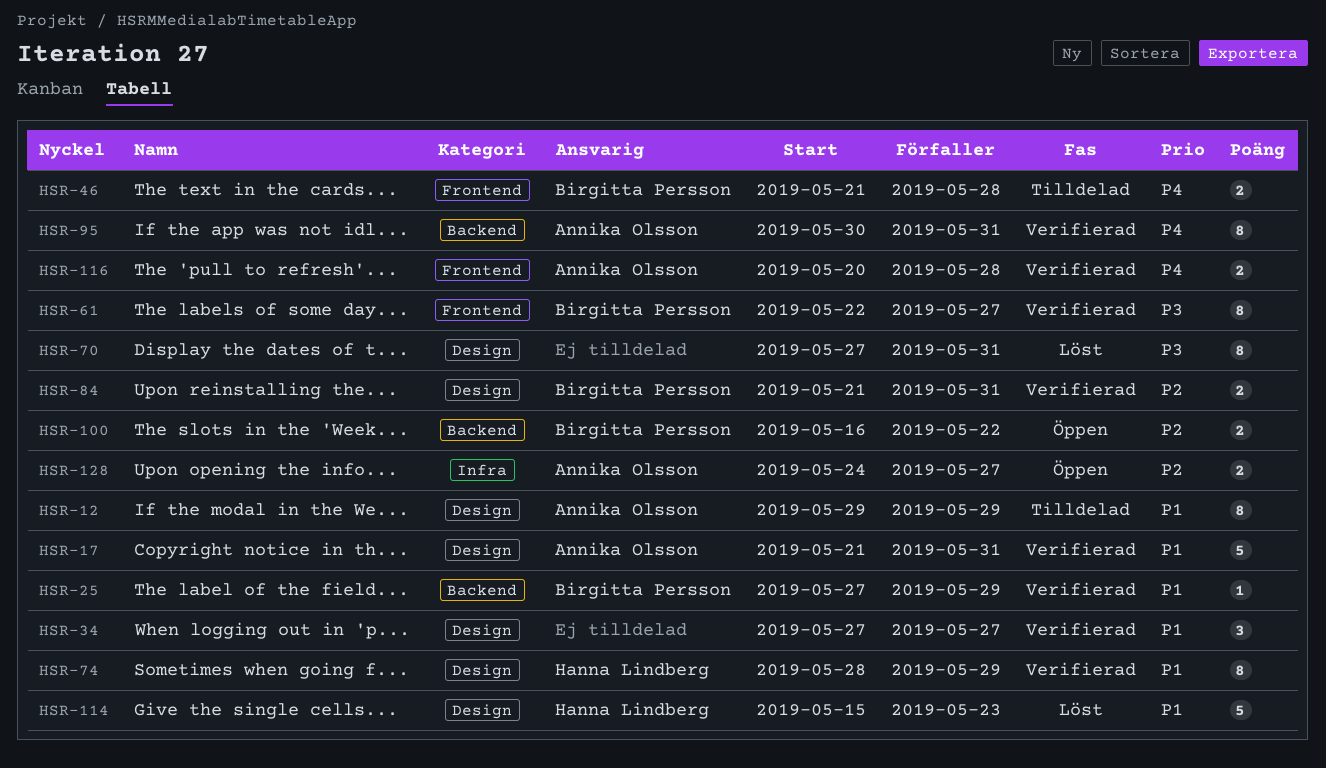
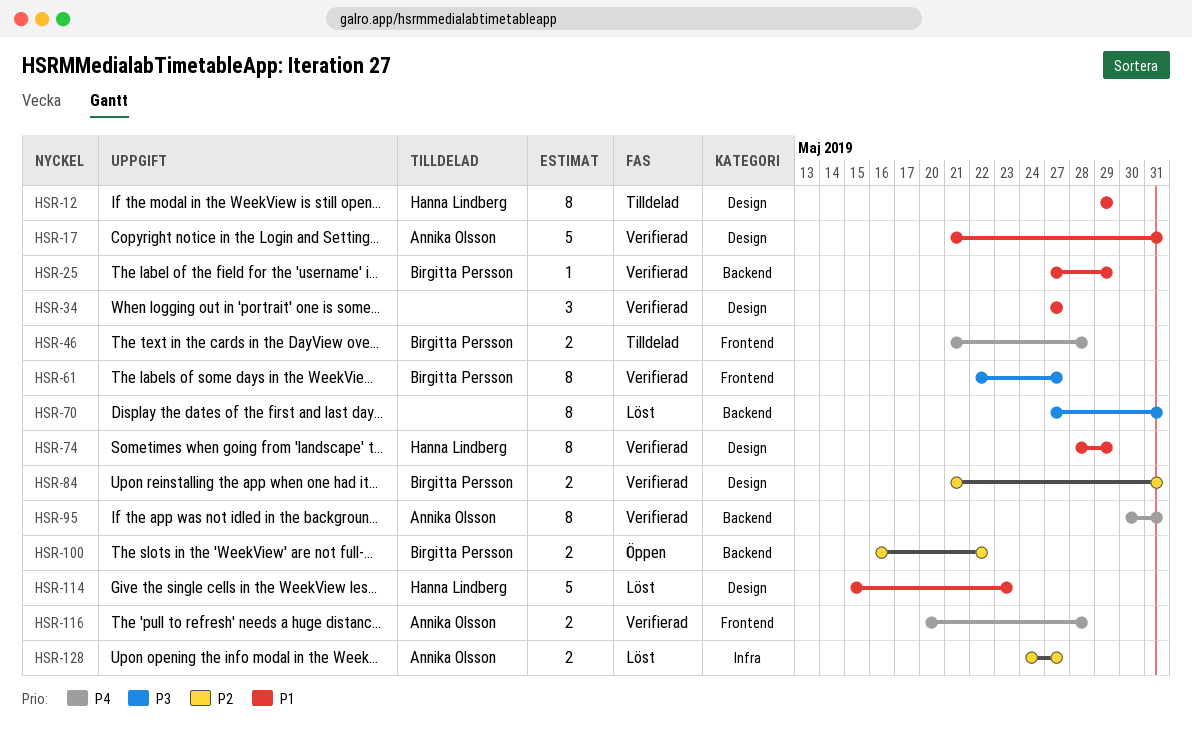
HSR-12, owner: Annika Olsson -> Hanna Lindberg
HSR-70, label: Design -> Backend
HSR-128, status: Öppen -> Löst

